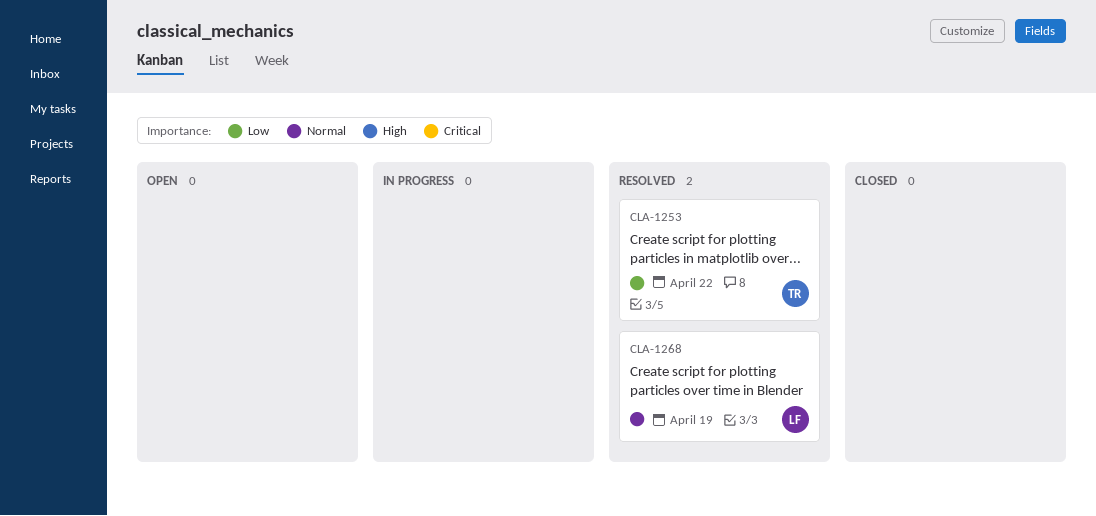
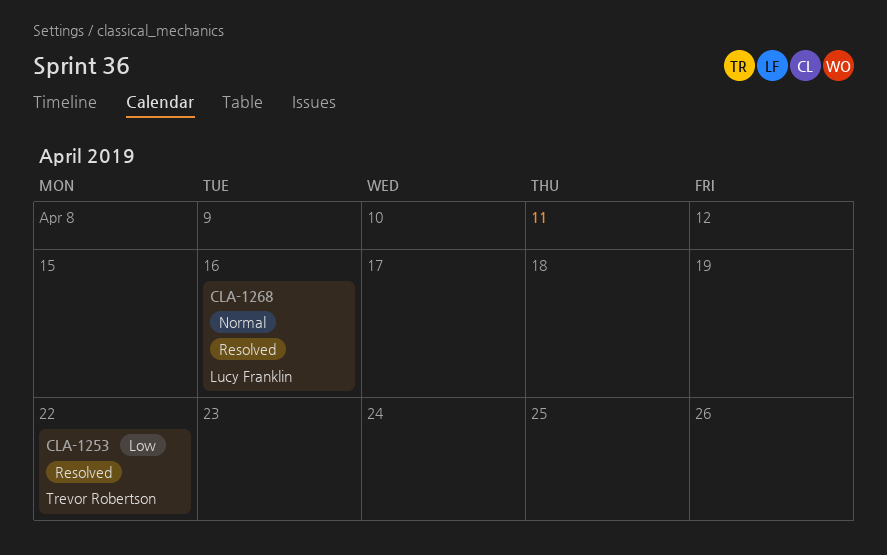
CLA-1268, due: Apr 19 -> Apr 16

